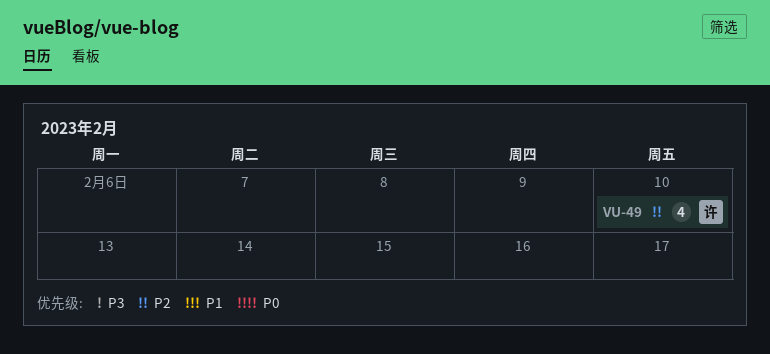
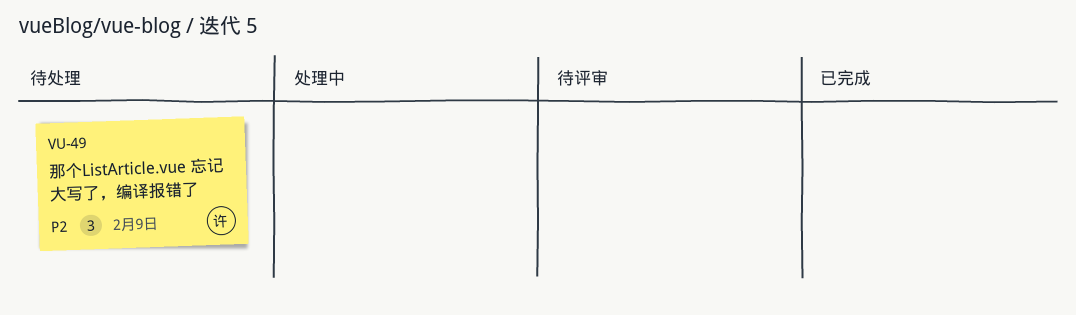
VU-49, estimate: 4 -> 3
VU-49, due: Feb 10 -> Feb 9

